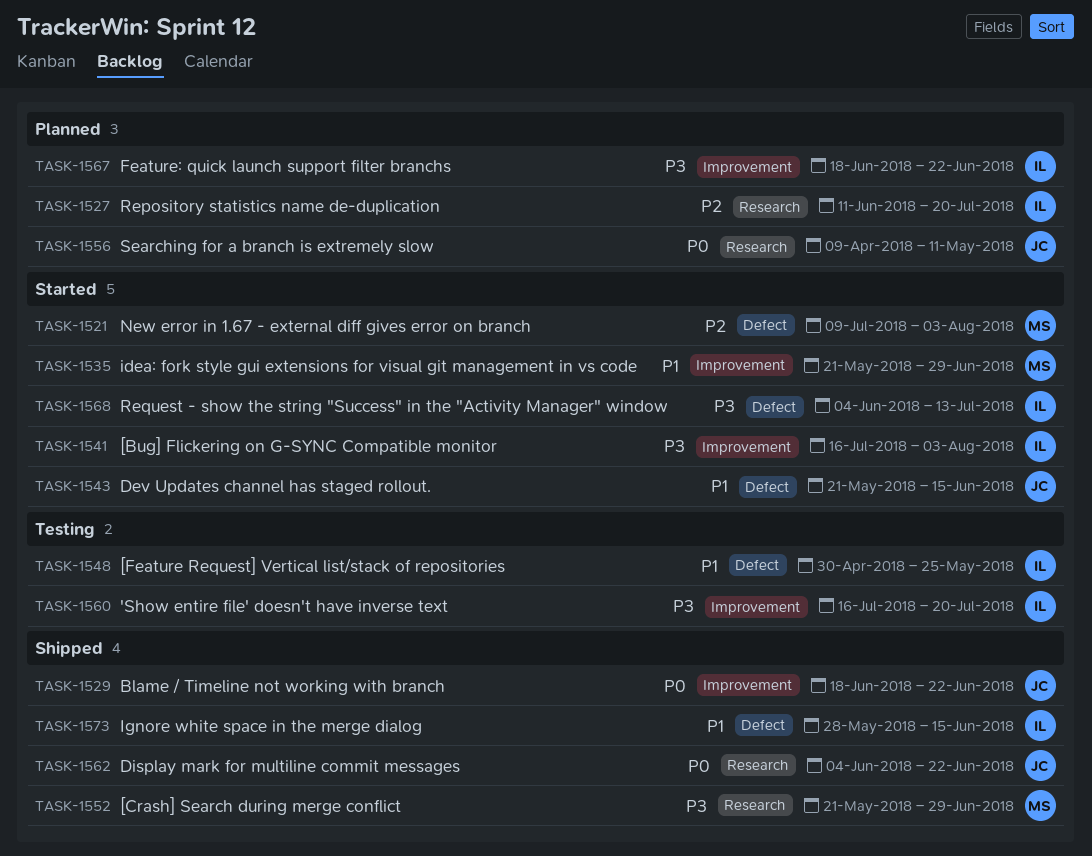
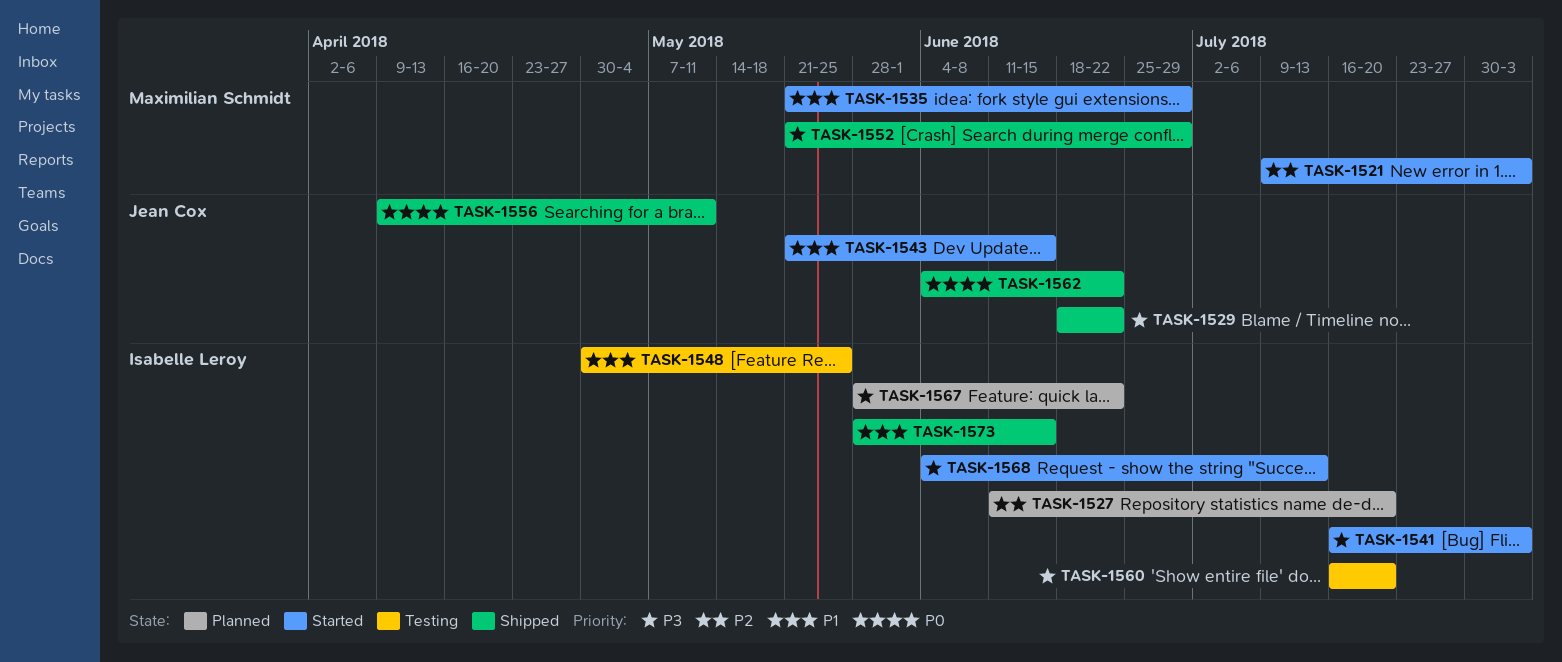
TASK-1529, priority: P0 -> P3
TASK-1556, status: Planned -> Shipped
TASK-1567, start: Jun 18 -> May 28

